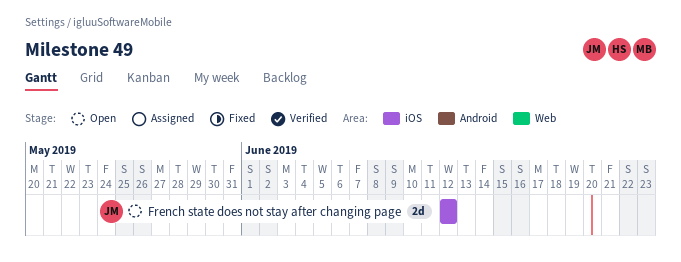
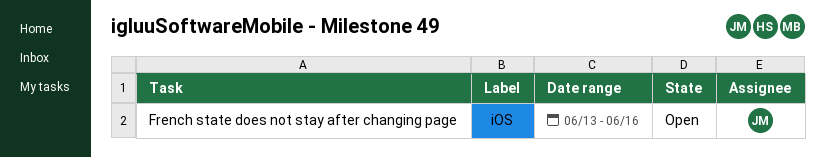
French state does not stay after changing page, start: Jun 12 -> Jun 13
French state does not stay after changing page, due: Jun 12 -> Jun 16

